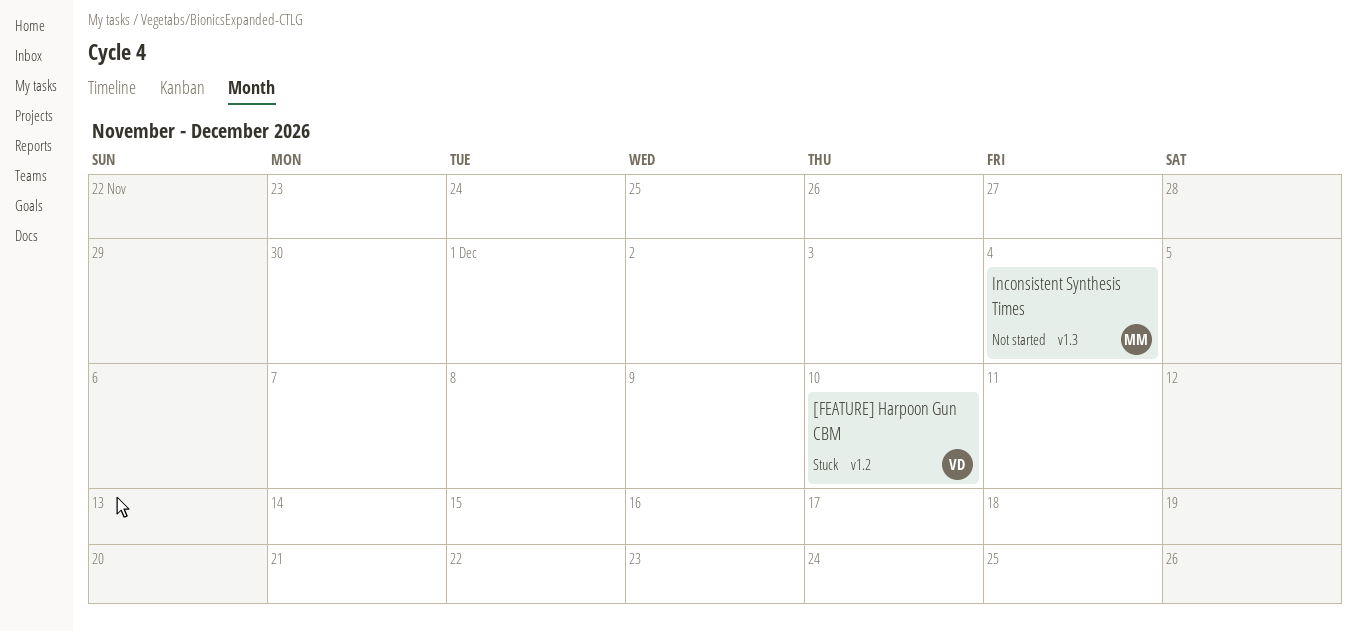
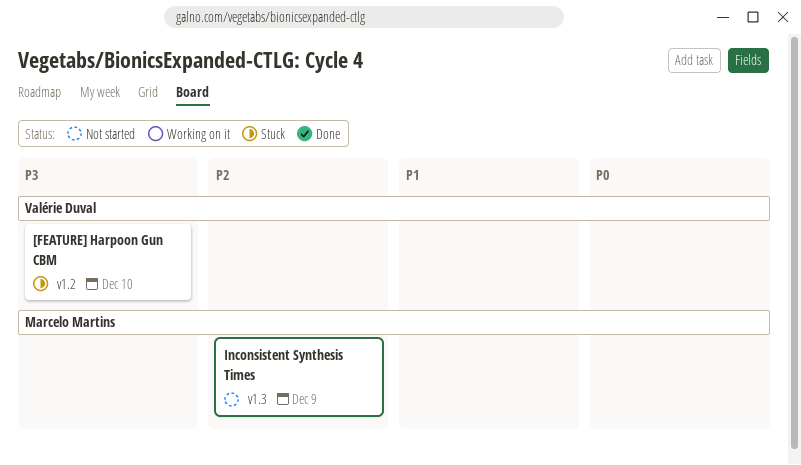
Inconsistent Synthesis Times, due: Dec 4 -> Dec 9

